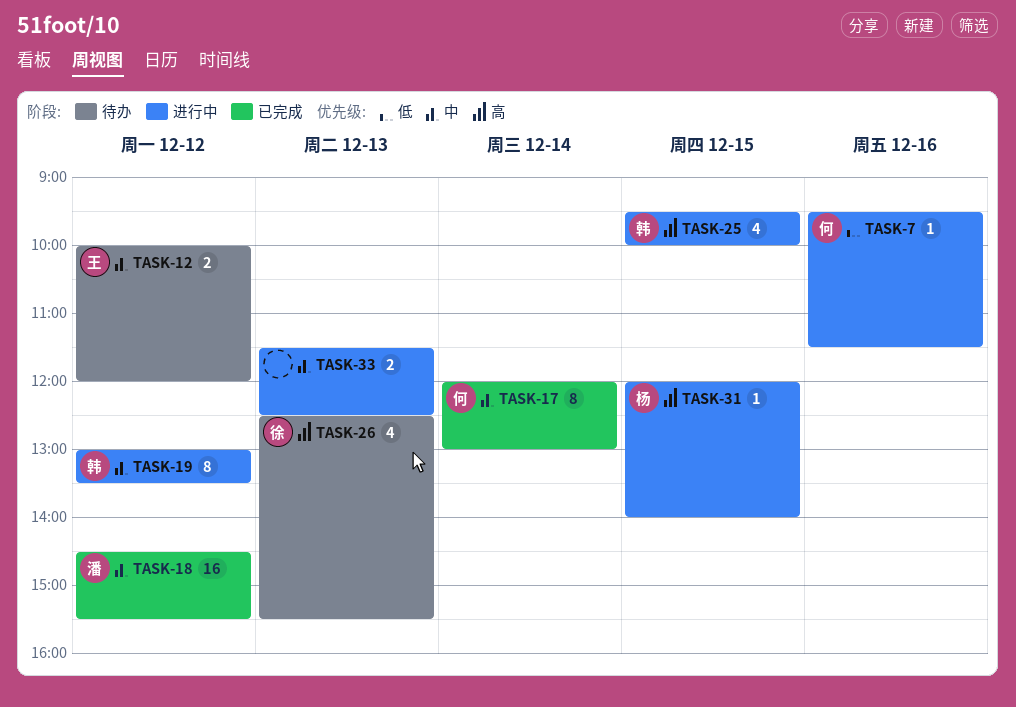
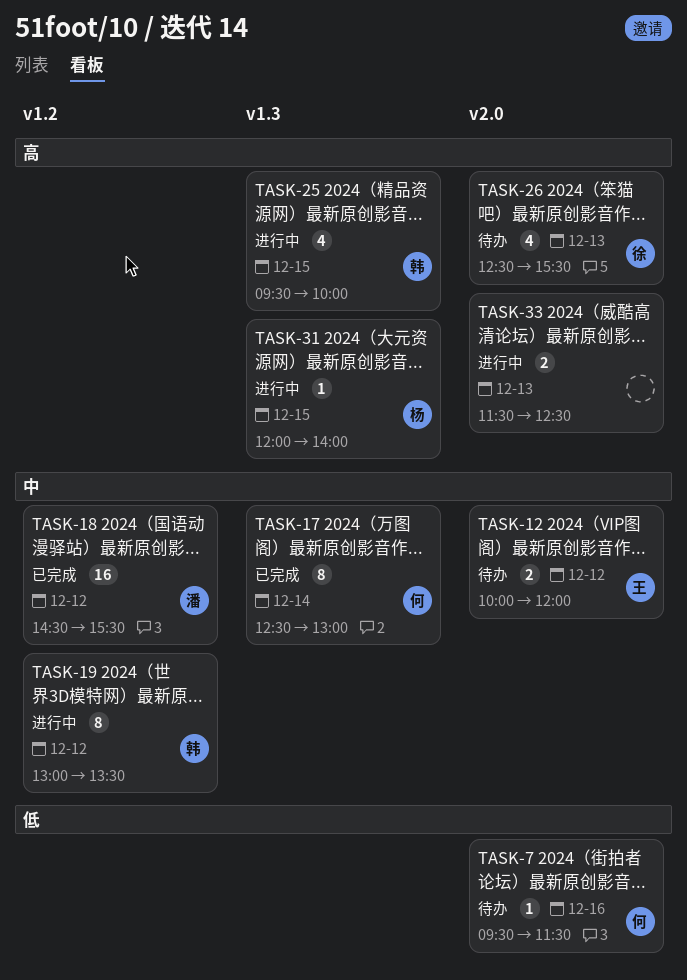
TASK-7, status: 进行中 -> 待办
TASK-17, begins: 12:00 -> 12:30
TASK-33, priority: 中 -> 高

